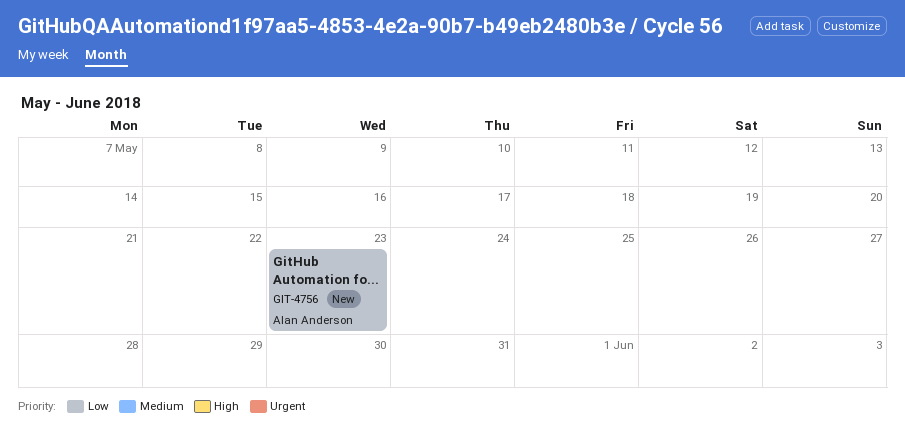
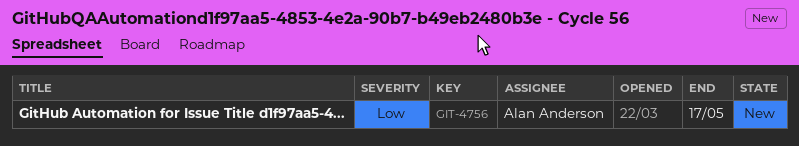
GIT-4756, due: May 23 -> May 17

